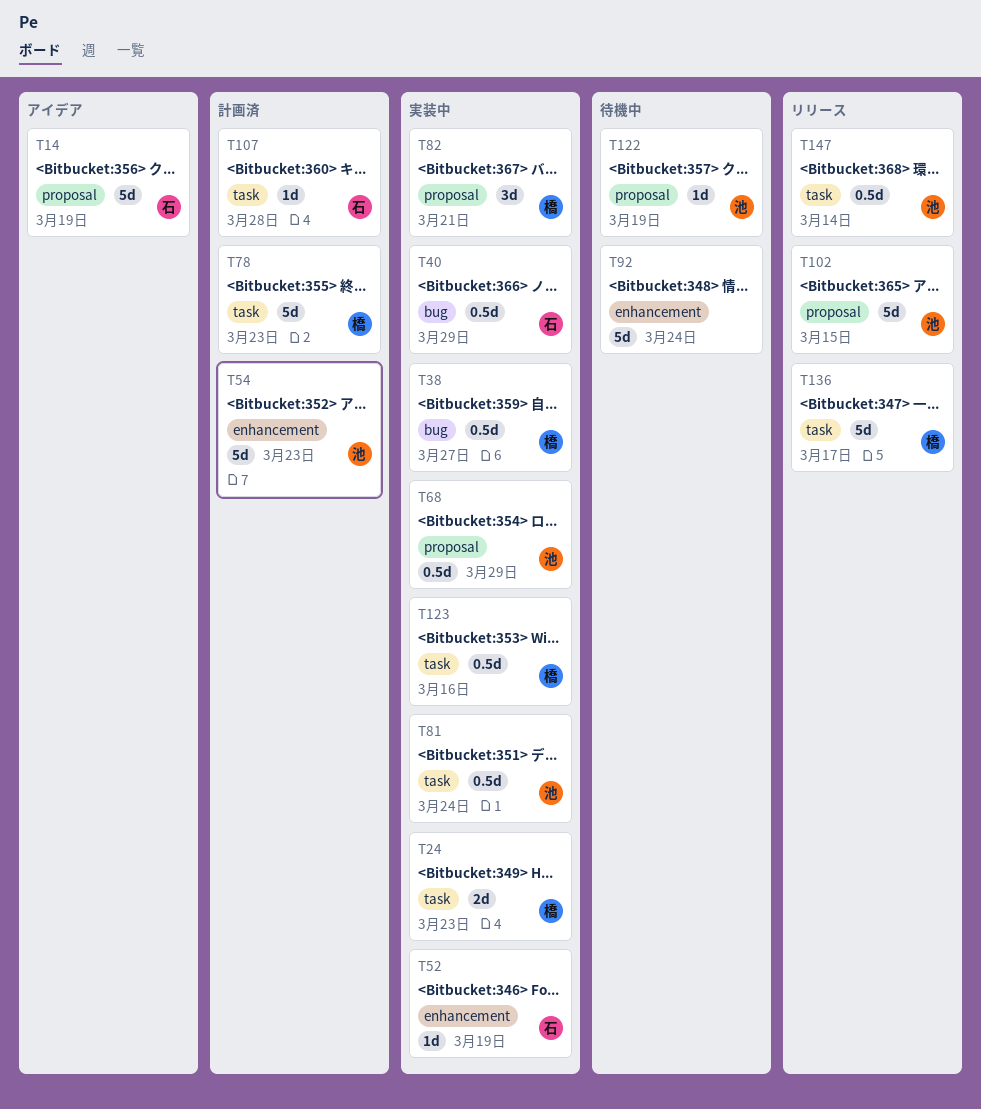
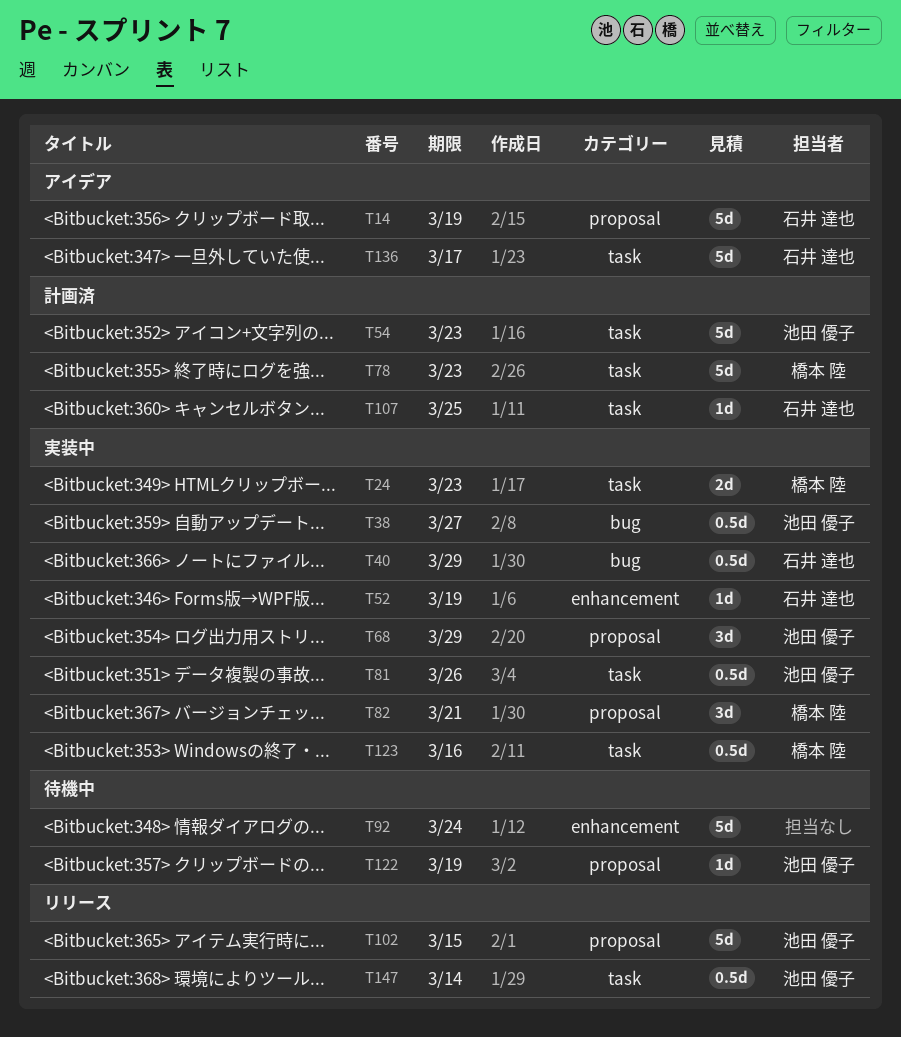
T38, owner: 橋本 陸 -> 池田 優子
T54, label: enhancement -> task
T68, estimate: 0.5d -> 3d
T81, due: Mar 24 -> Mar 26
T107, due: Mar 28 -> Mar 25
T136, status: リリース -> アイデア
T136, owner: 橋本 陸 -> 石井 達也

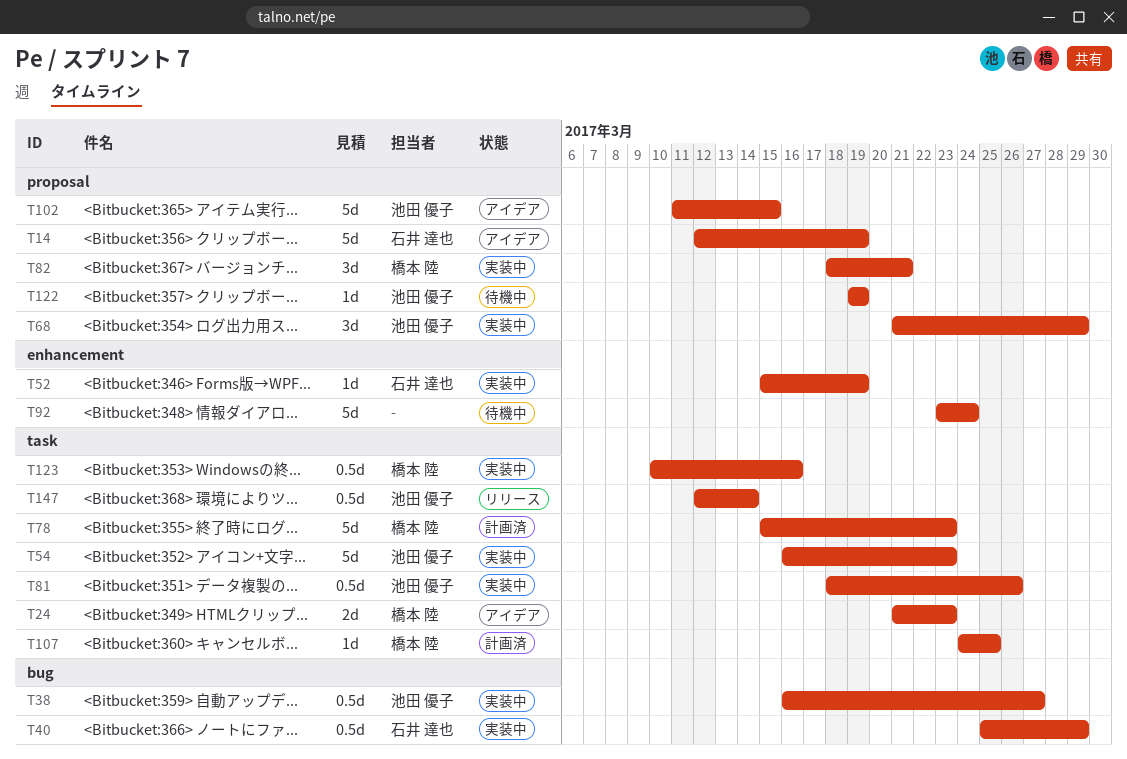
T24, status: 実装中 -> アイデア
T54, status: 計画済 -> 実装中
T102, status: リリース -> アイデア
T107, owner: 石井 達也 -> 橋本 陸
T136: present -> none

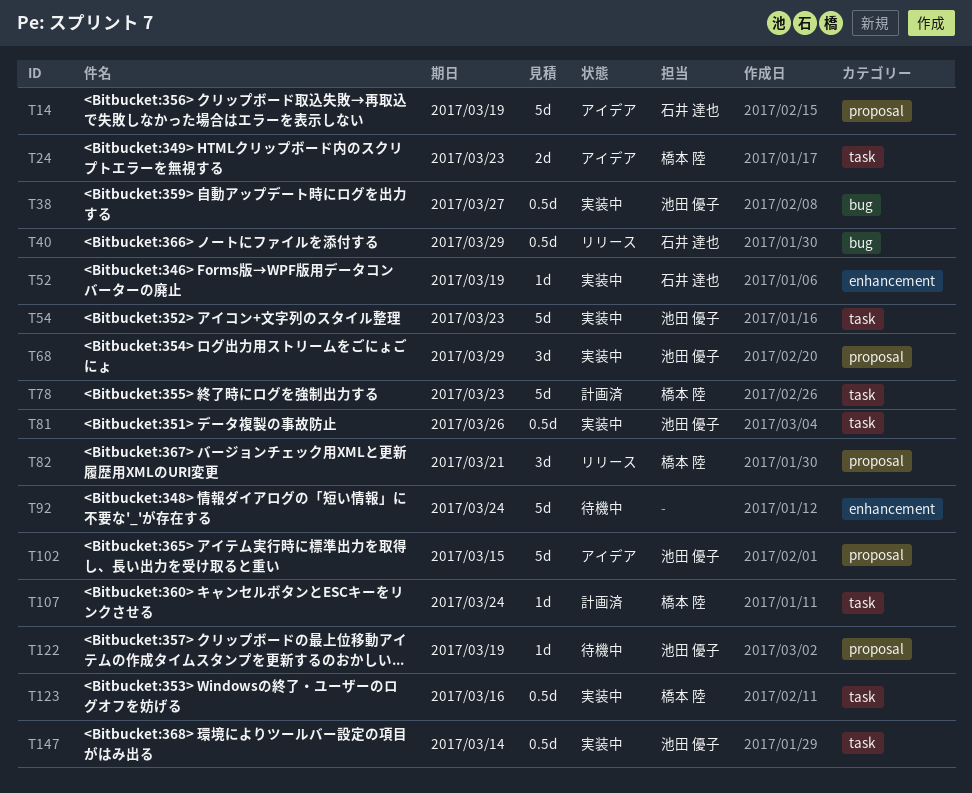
T40, status: 実装中 -> リリース
T82, status: 実装中 -> リリース
T107, due: Mar 25 -> Mar 24
T147, status: リリース -> 実装中

